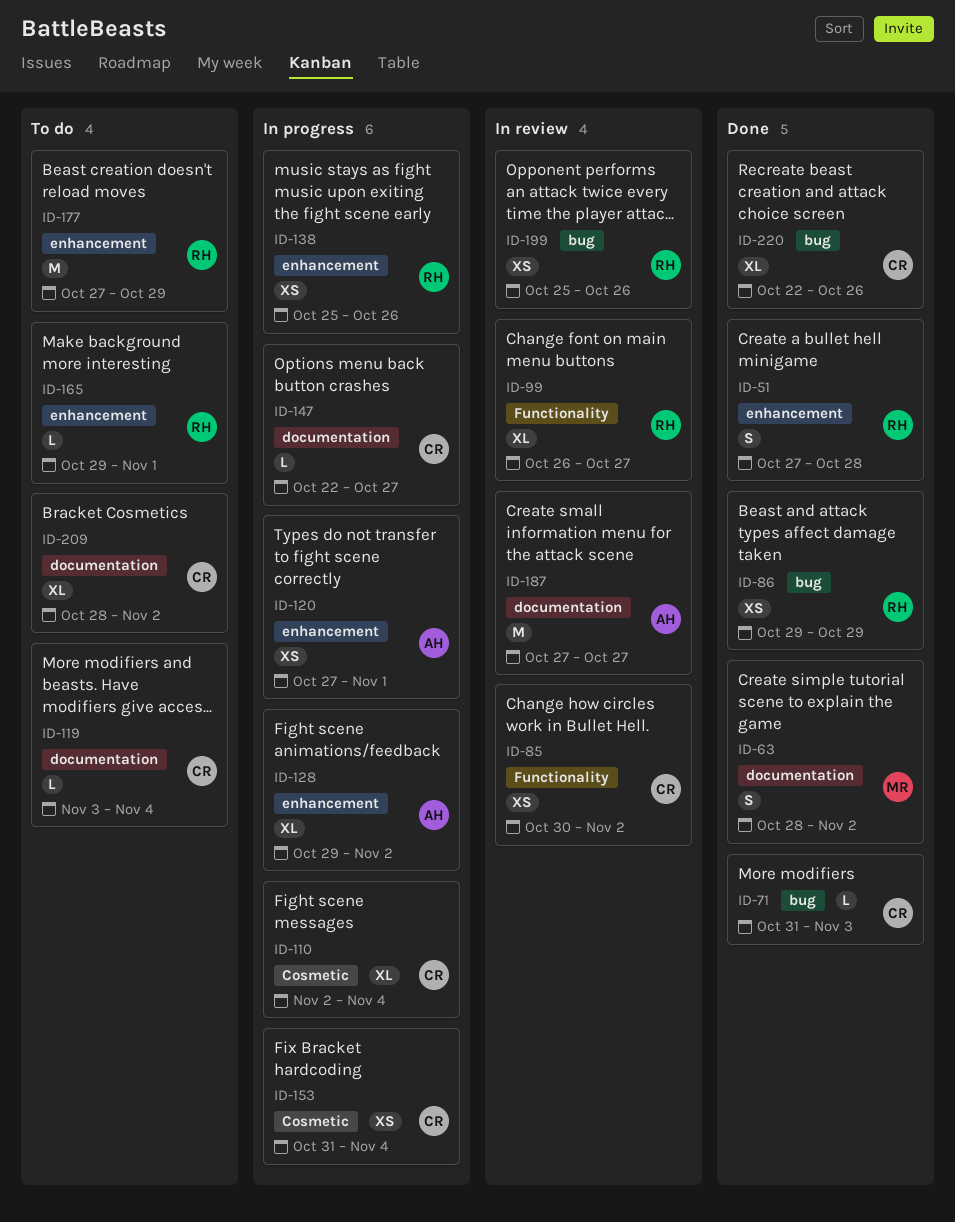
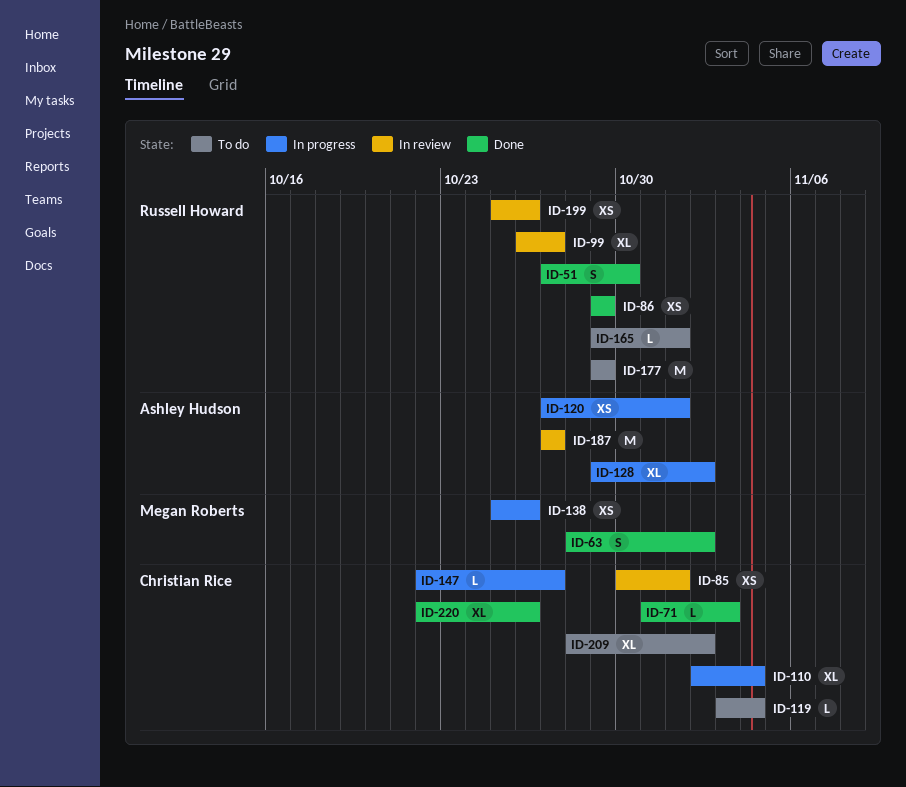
ID-51, due: Oct 28 -> Oct 30
ID-85, due: Nov 2 -> Nov 1
ID-138, owner: Russell Howard -> Megan Roberts
ID-153: present -> none
ID-177, start: Oct 27 -> Oct 29

